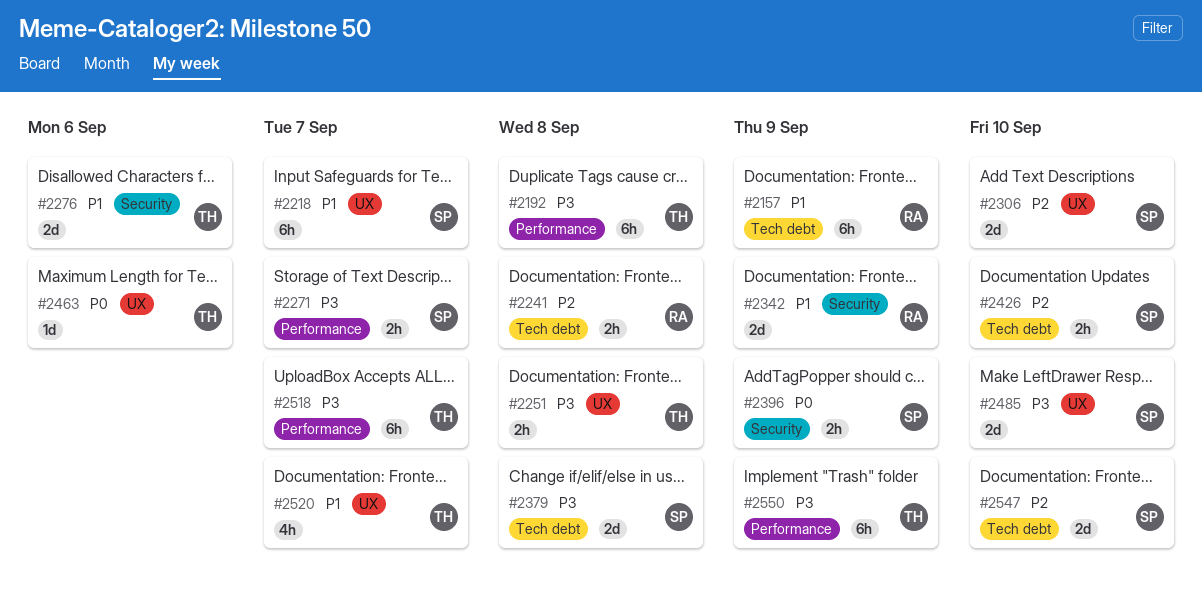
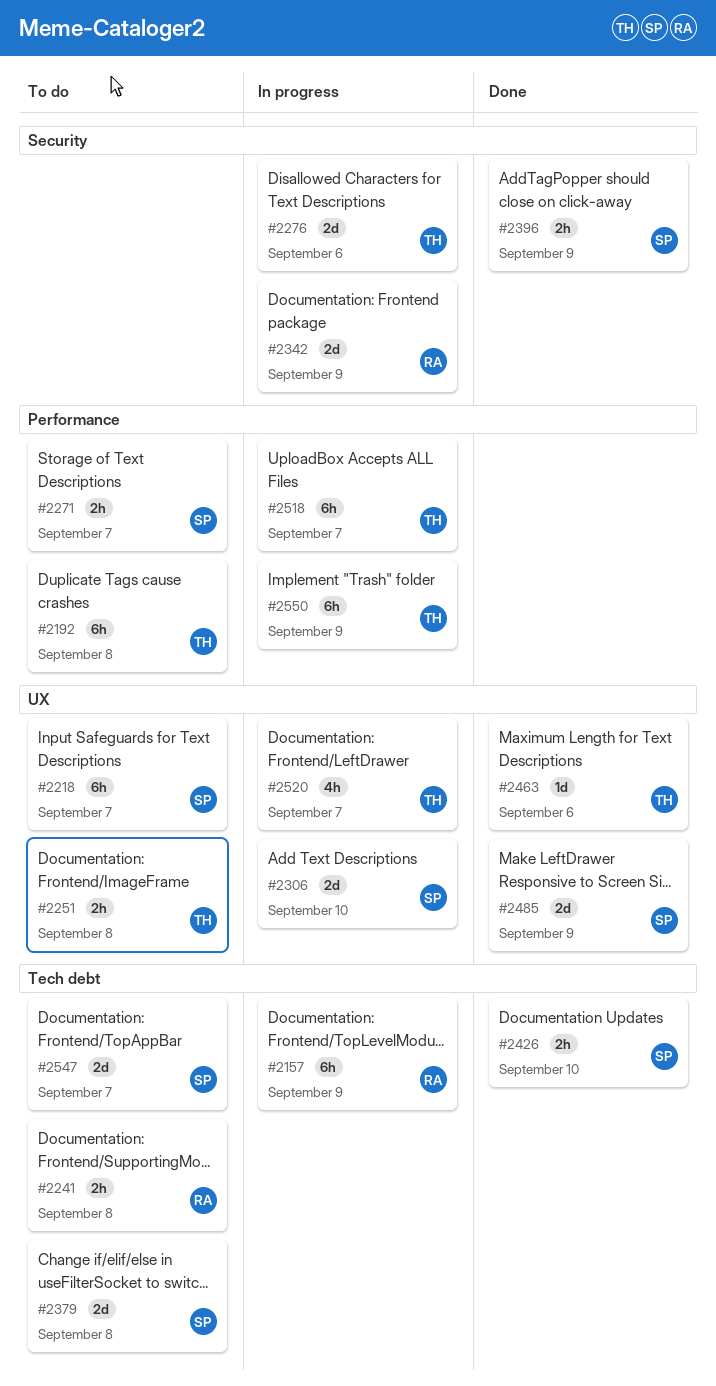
#2485, due: Sep 10 -> Sep 9
#2547, due: Sep 10 -> Sep 7

